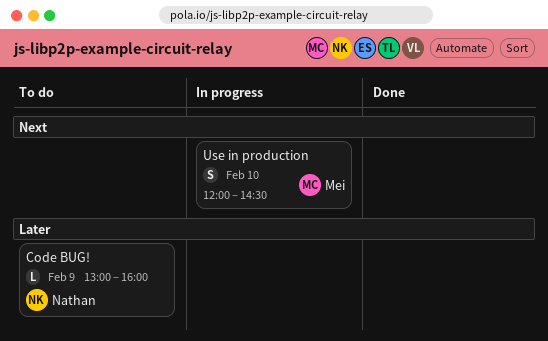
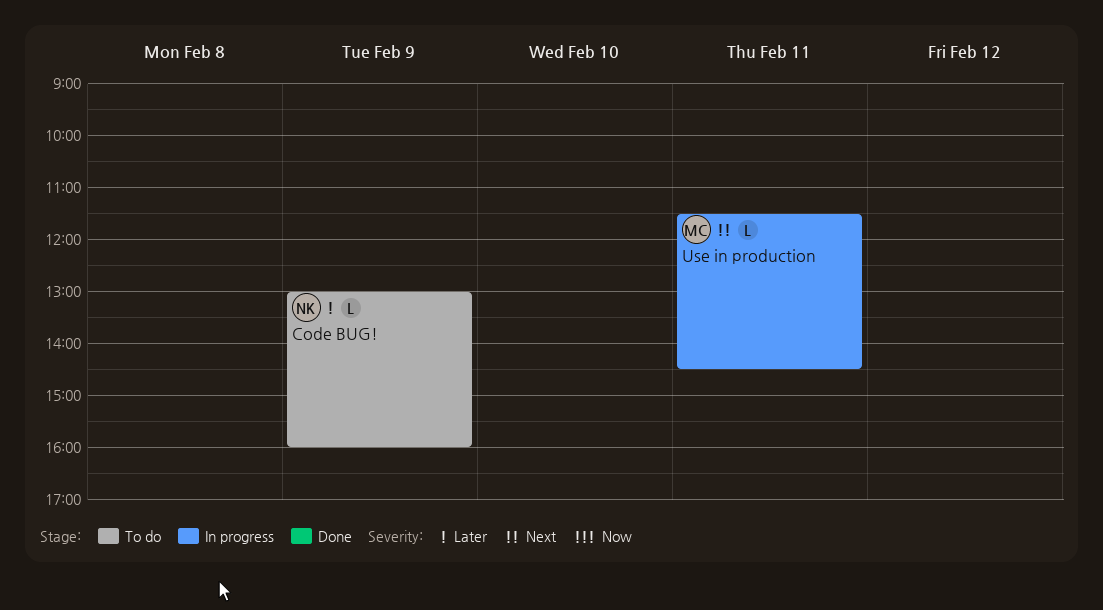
Use in production, estimate: S -> L
Use in production, day: Feb 10 -> Feb 11
Use in production, begins: 12:00 -> 11:30

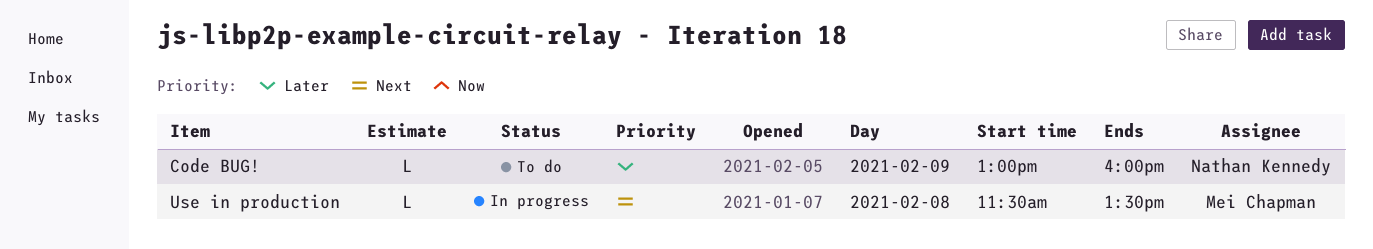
Use in production, day: Feb 11 -> Feb 8
Use in production, ends: 14:30 -> 13:30

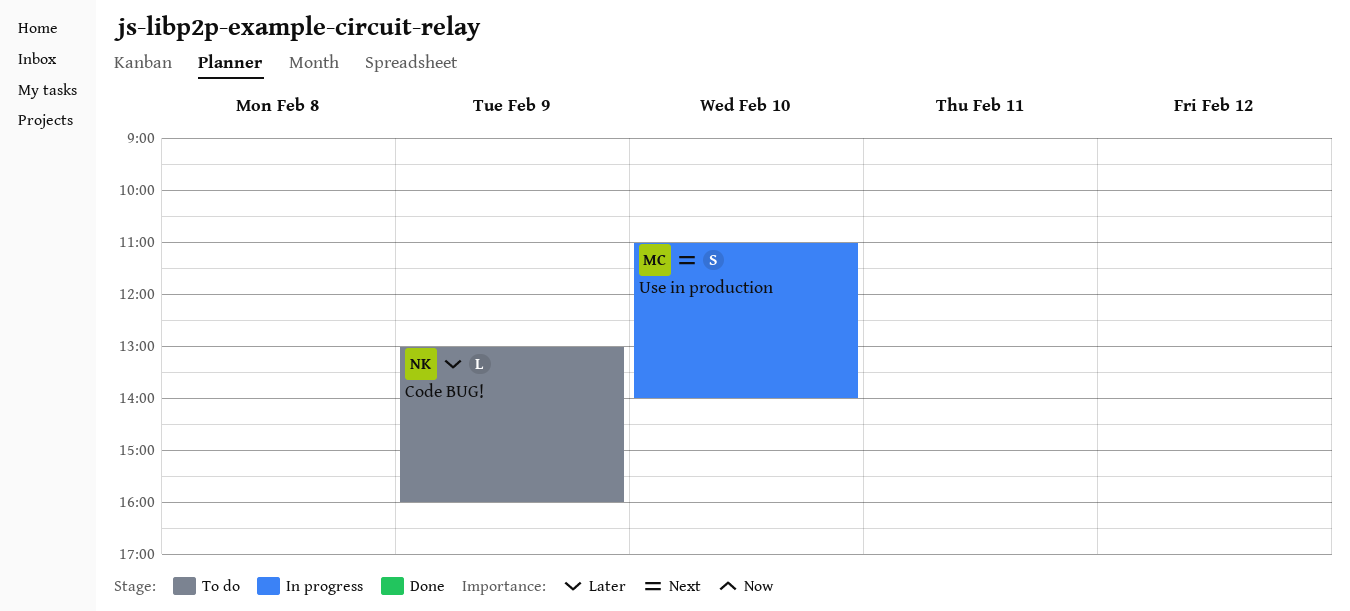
Use in production, estimate: L -> S
Use in production, day: Feb 8 -> Feb 10
Use in production, begins: 11:30 -> 11:00
Use in production, ends: 13:30 -> 14:00

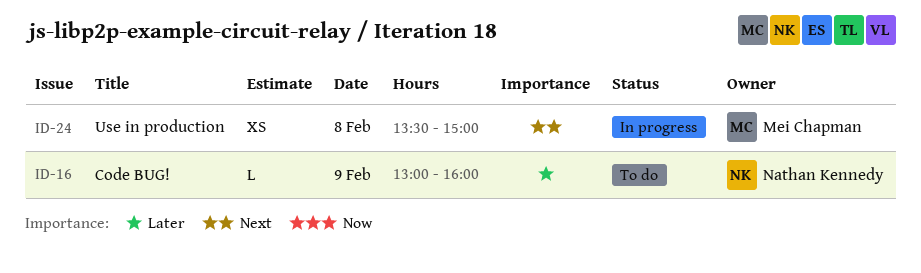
Use in production, estimate: S -> XS
Use in production, day: Feb 10 -> Feb 8
Use in production, begins: 11:00 -> 13:30
Use in production, ends: 14:00 -> 15:00

